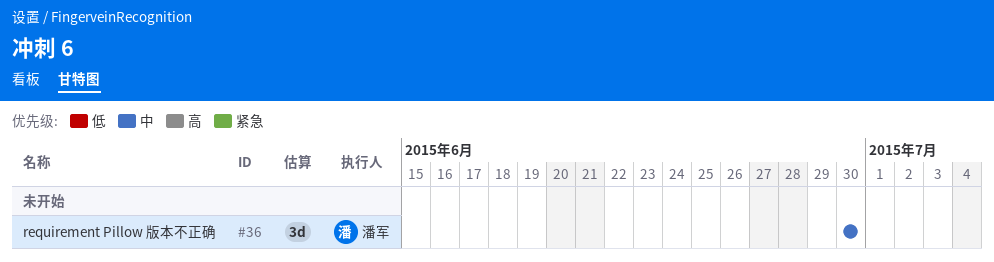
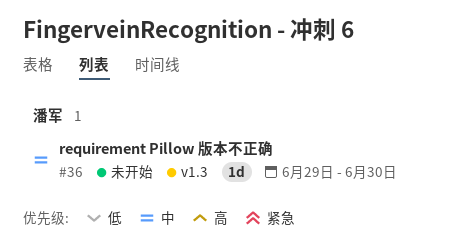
#36, estimate: 3d -> 1d
#36, start: Jun 30 -> Jun 29

